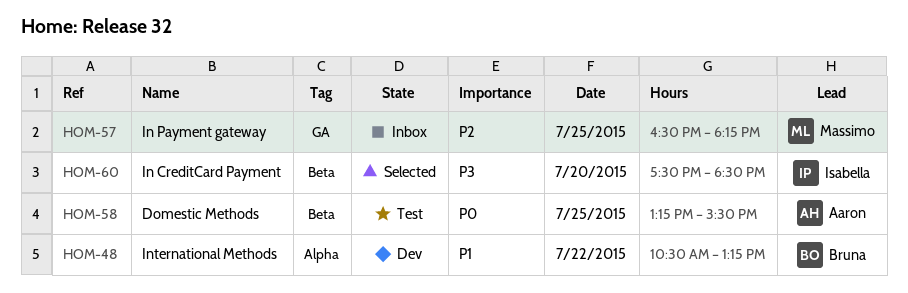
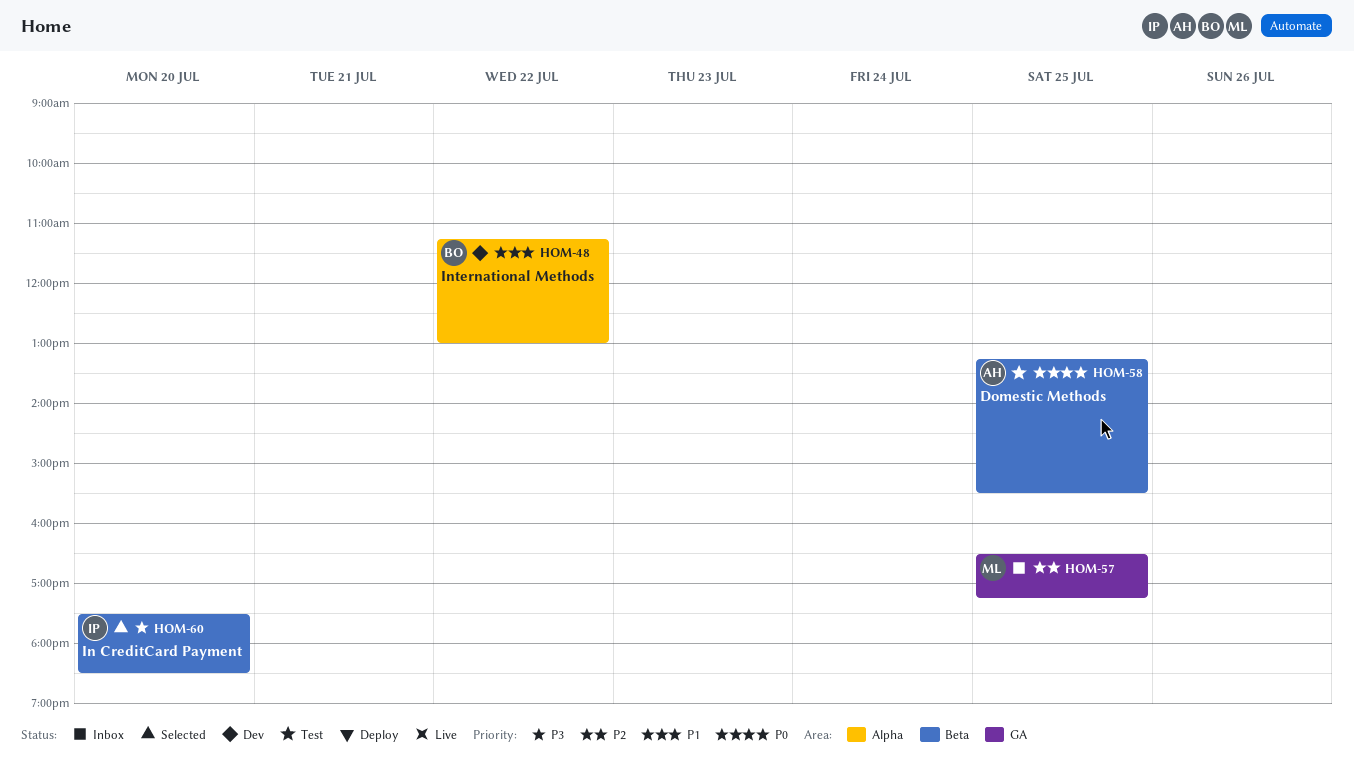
HOM-48, begins: 10:30 -> 11:15
HOM-48, ends: 13:15 -> 13:00
HOM-57, ends: 18:15 -> 17:15

